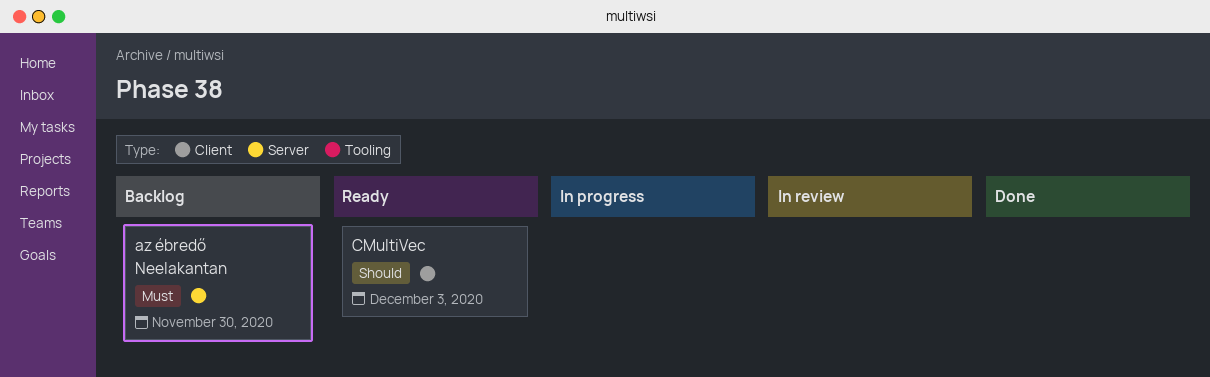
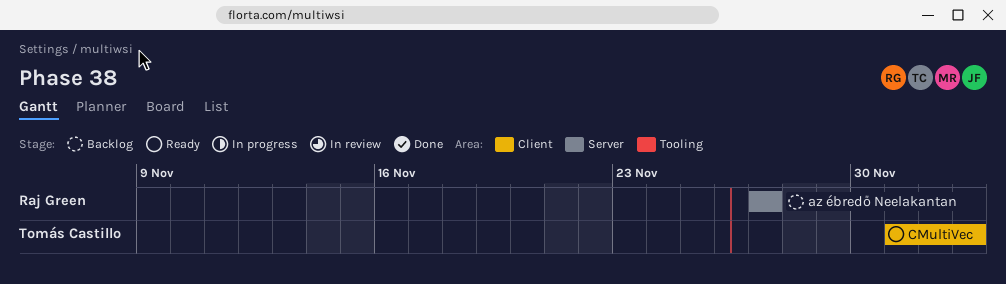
az ébredő Neelakantan, due: Nov 30 -> Nov 27

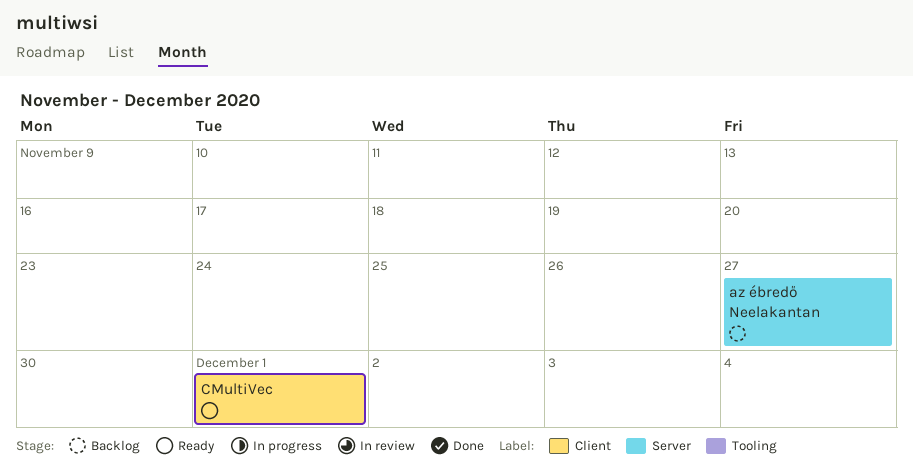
CMultiVec, due: Dec 3 -> Dec 1

